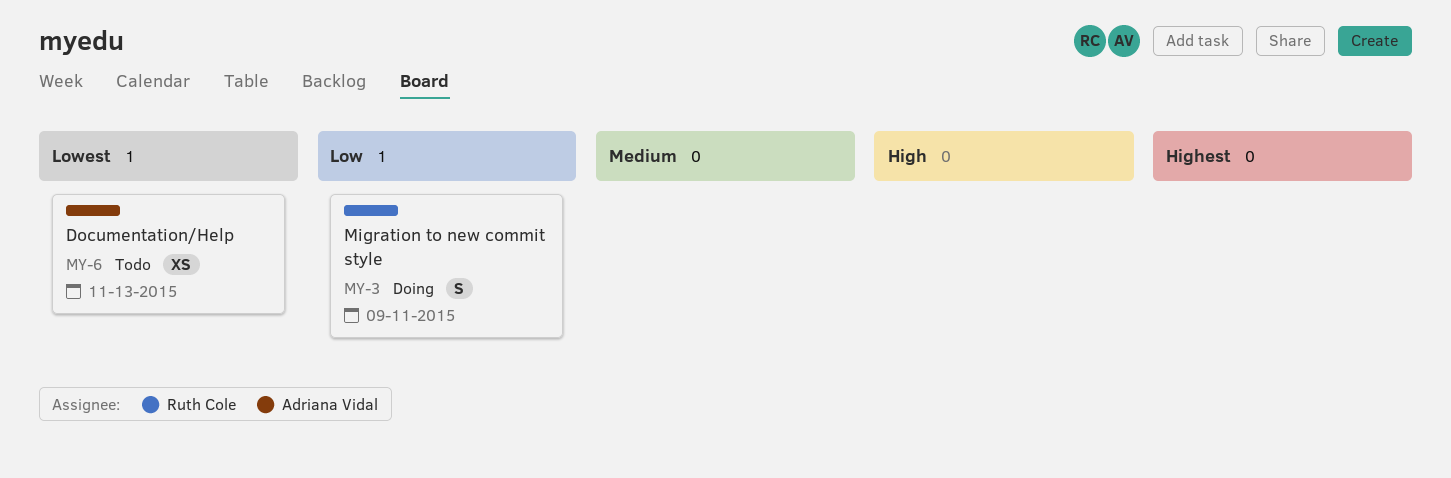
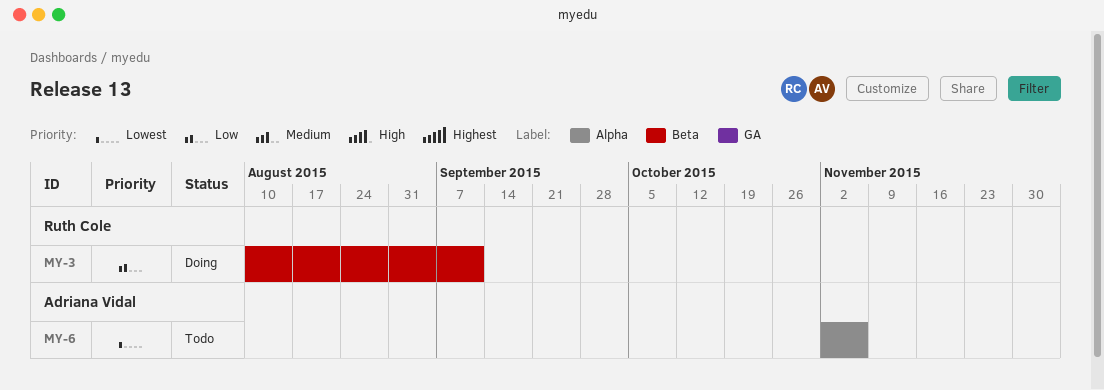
MY-6, due: Nov 13 -> Nov 6

